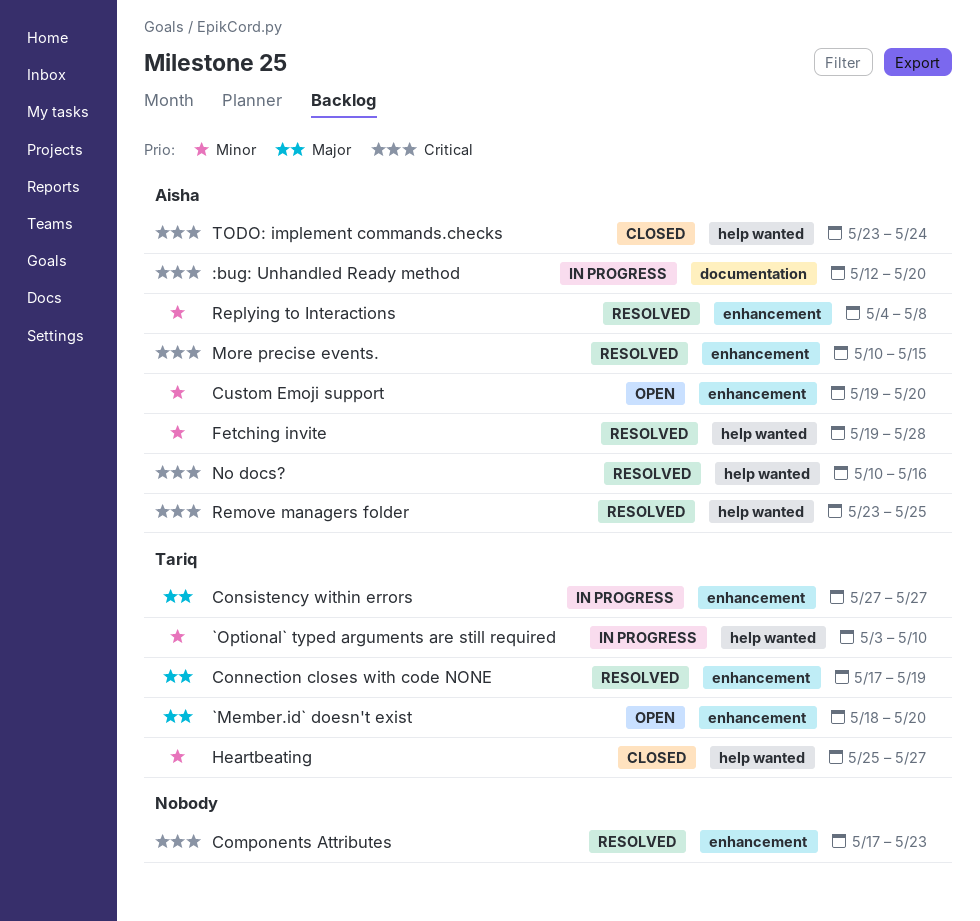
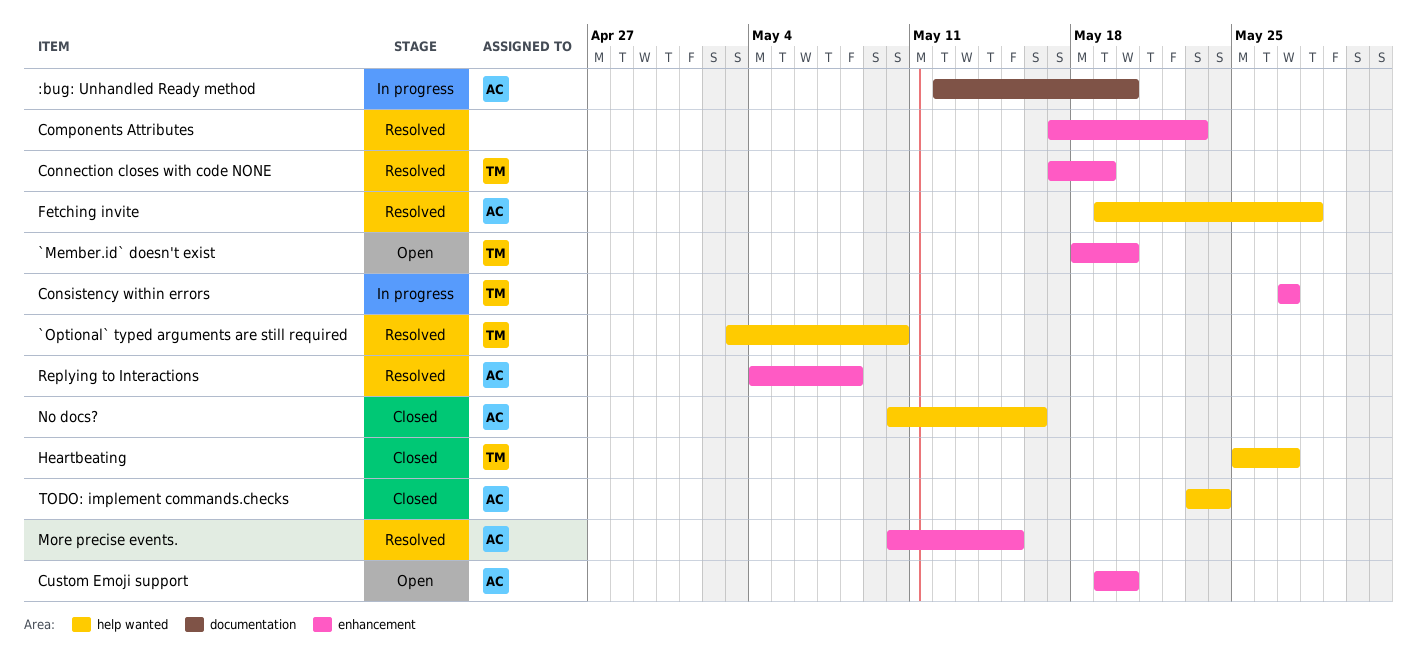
`Optional` typed arguments are still required, status: In progress -> Resolved
No docs?, status: Resolved -> Closed
Remove managers folder: present -> none

